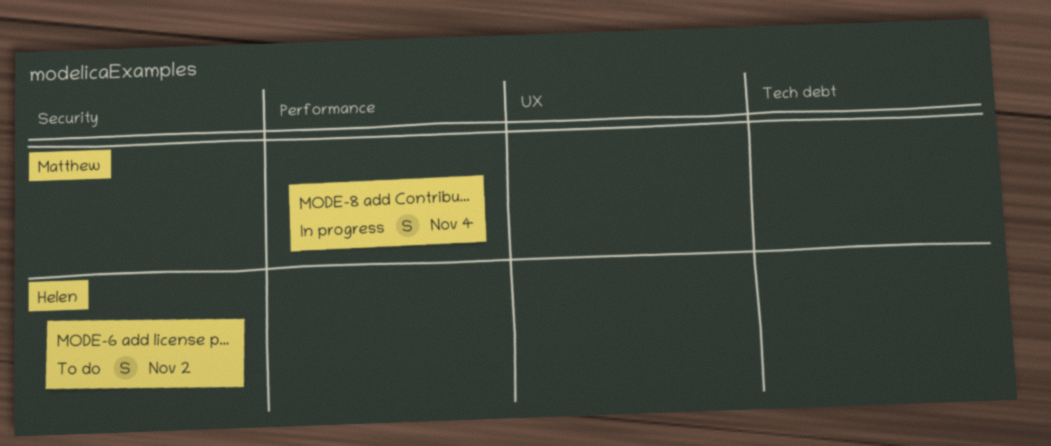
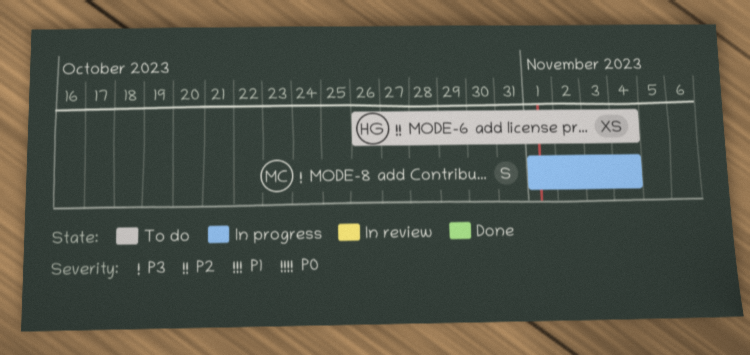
MODE-6, estimate: S -> XS
MODE-6, due: Nov 2 -> Nov 4

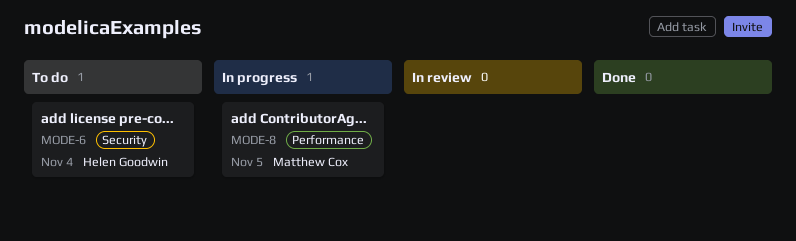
MODE-8, due: Nov 4 -> Nov 5

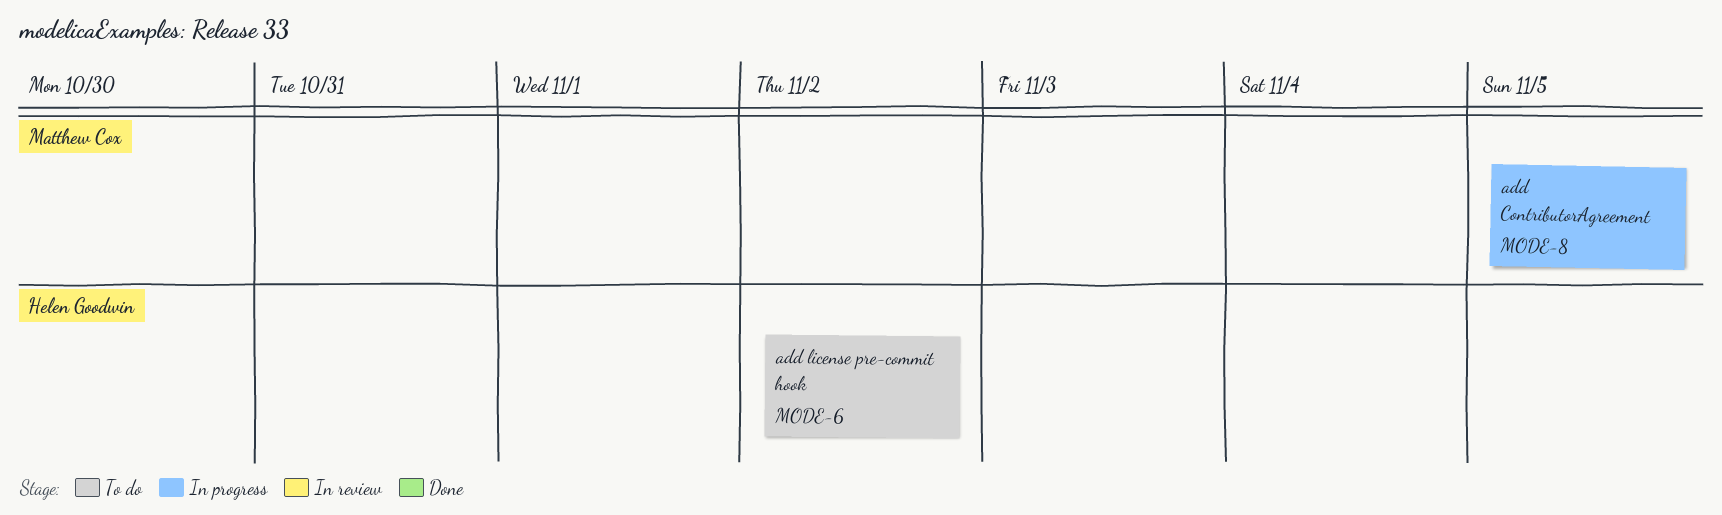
MODE-6, due: Nov 4 -> Nov 2

